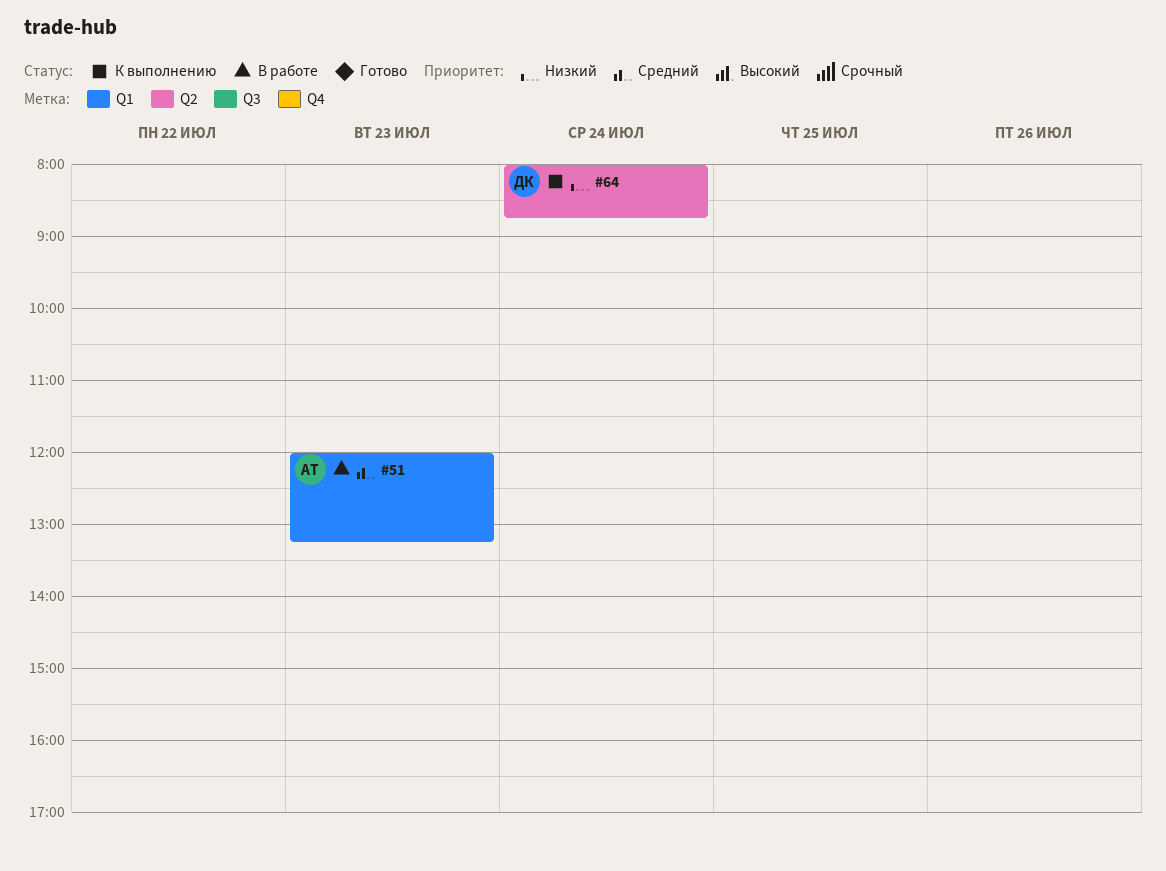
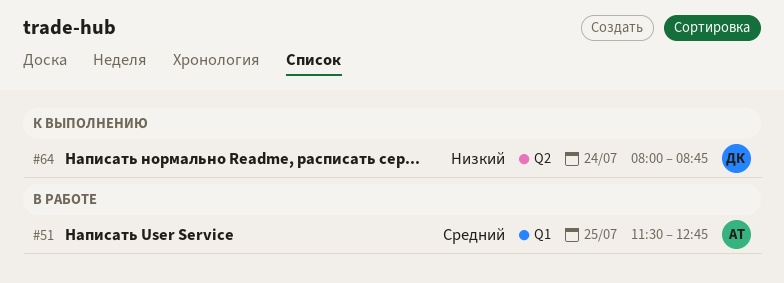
#51, day: Jul 23 -> Jul 25
#51, begins: 12:00 -> 11:30
#51, ends: 13:15 -> 12:45

